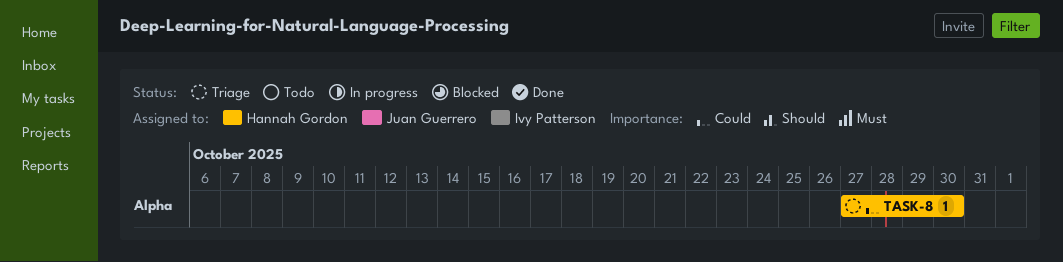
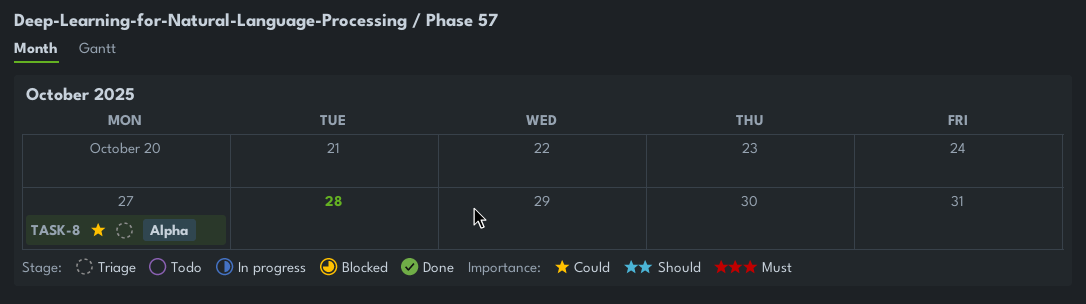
TASK-8, due: Oct 30 -> Oct 27

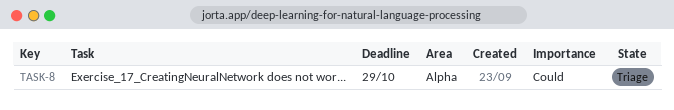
TASK-8, due: Oct 27 -> Oct 29

